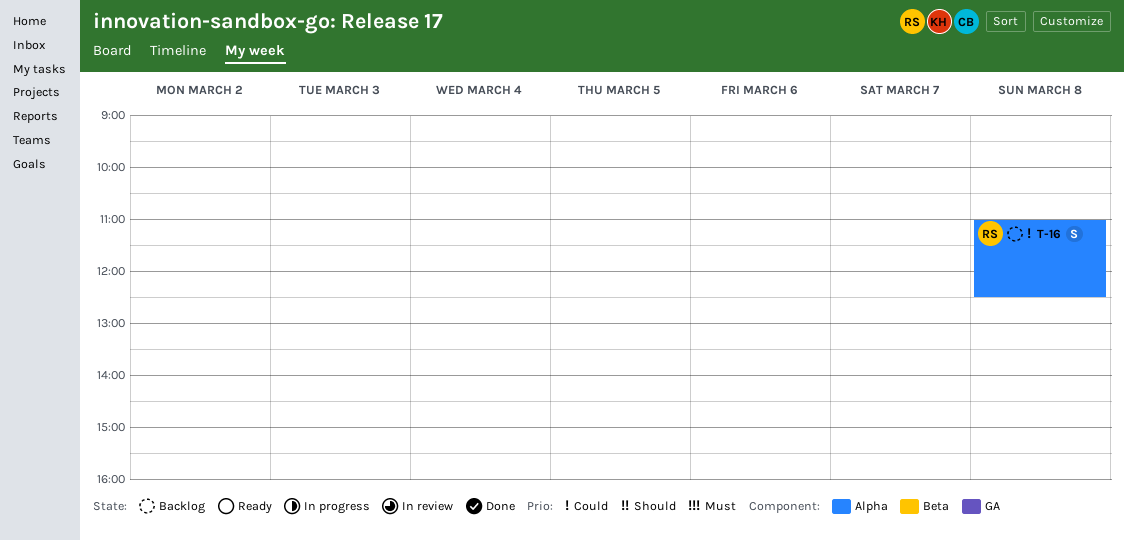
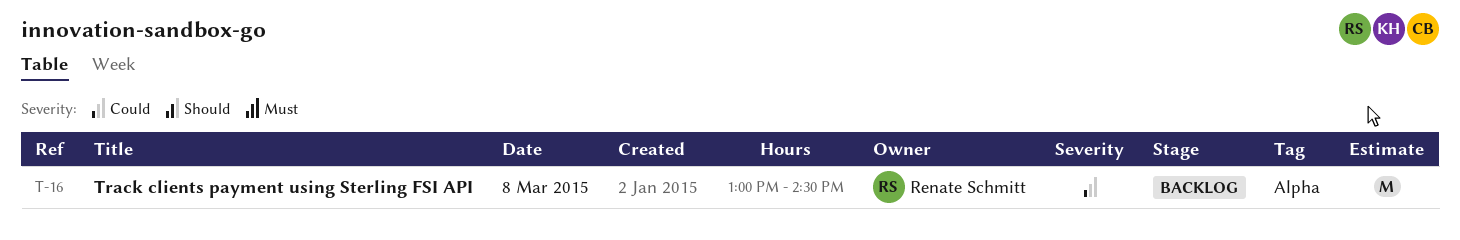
T-16, estimate: S -> M
T-16, begins: 11:00 -> 13:00
T-16, ends: 12:30 -> 14:30

